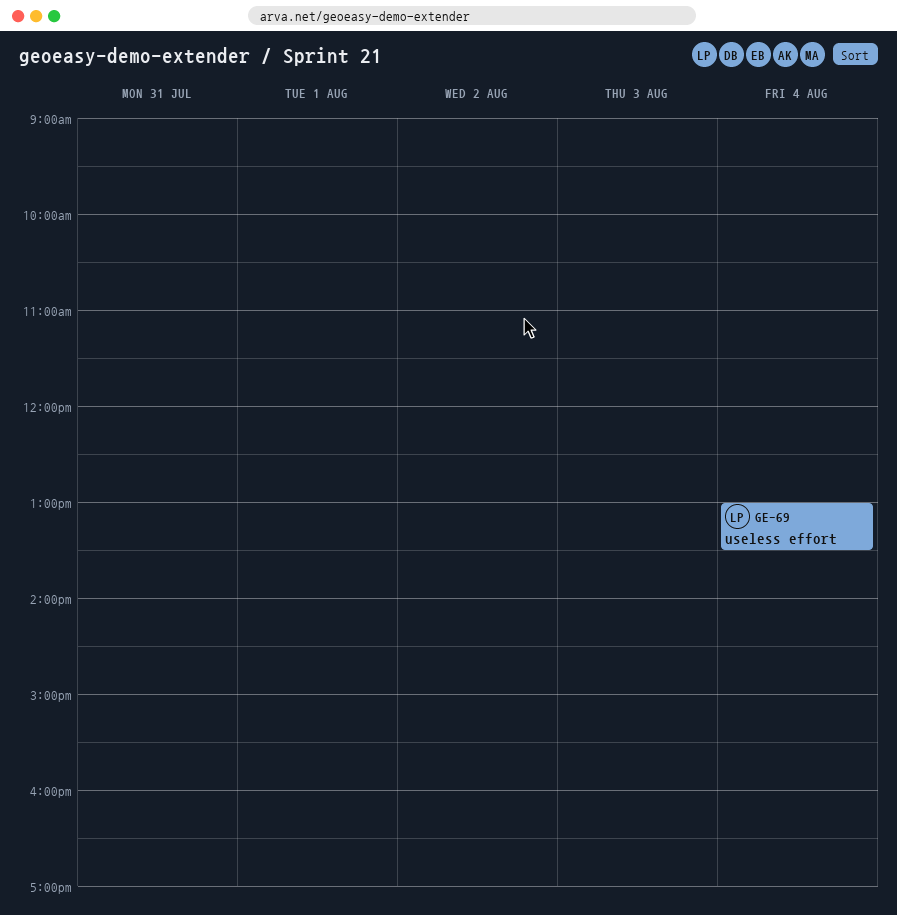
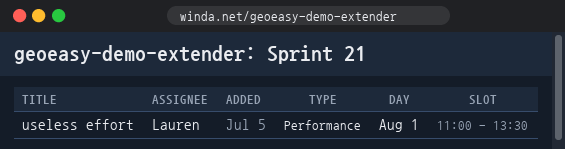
useless effort, day: Aug 4 -> Aug 1
useless effort, begins: 13:00 -> 11:00

